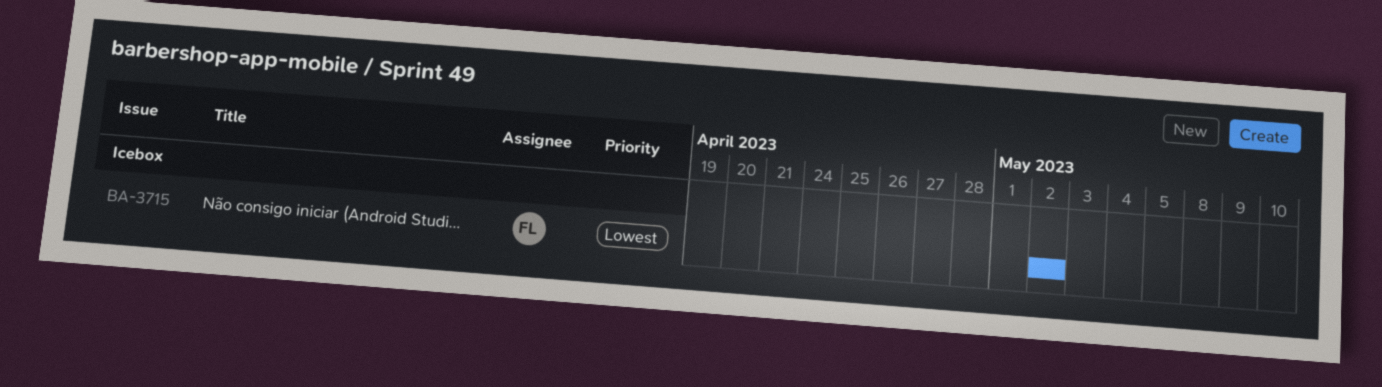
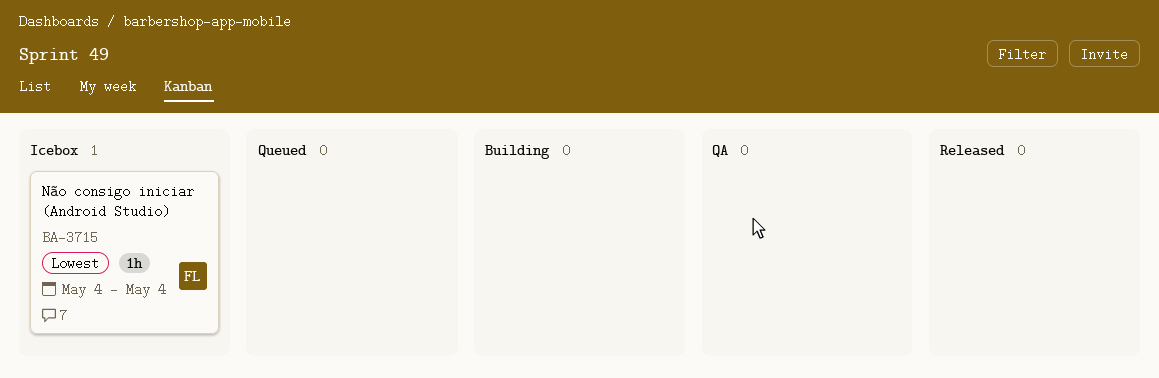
BA-3715, start: May 2 -> May 4
BA-3715, due: May 2 -> May 4

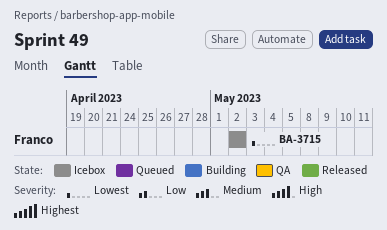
BA-3715, start: May 4 -> May 2
BA-3715, due: May 4 -> May 2

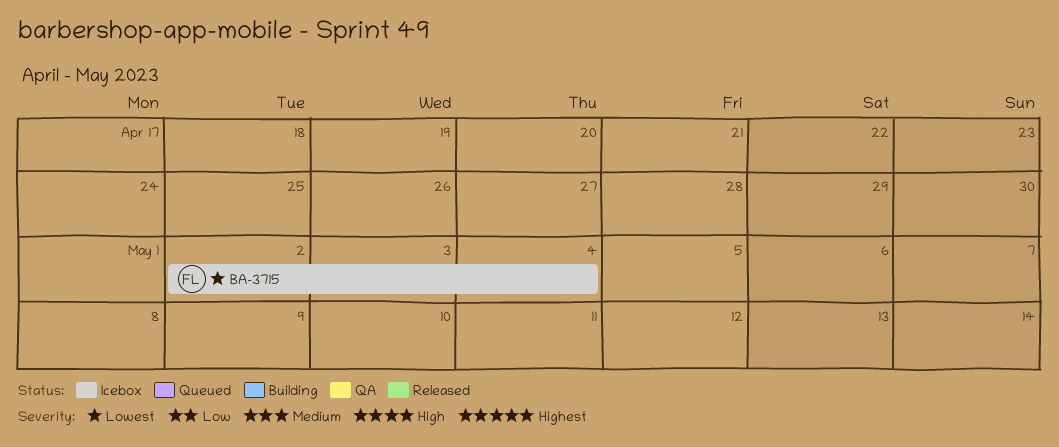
BA-3715, due: May 2 -> May 4

